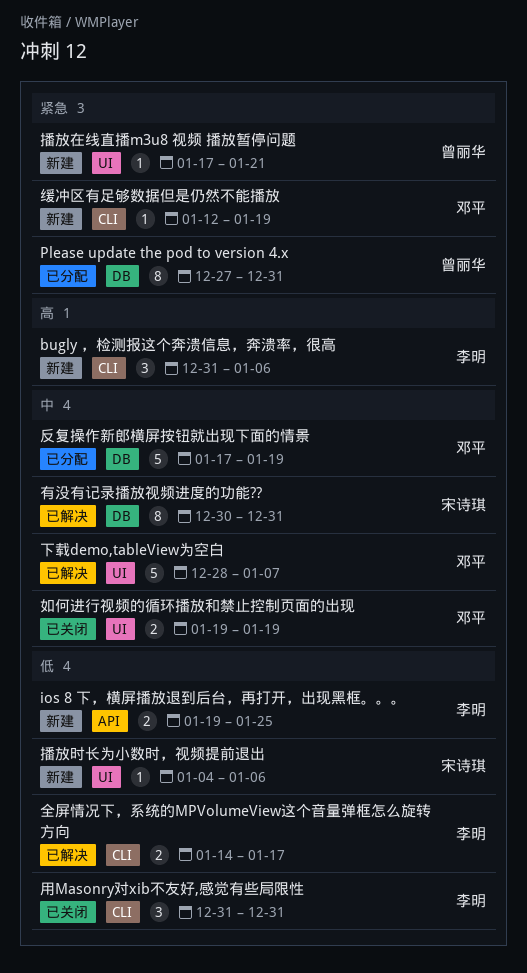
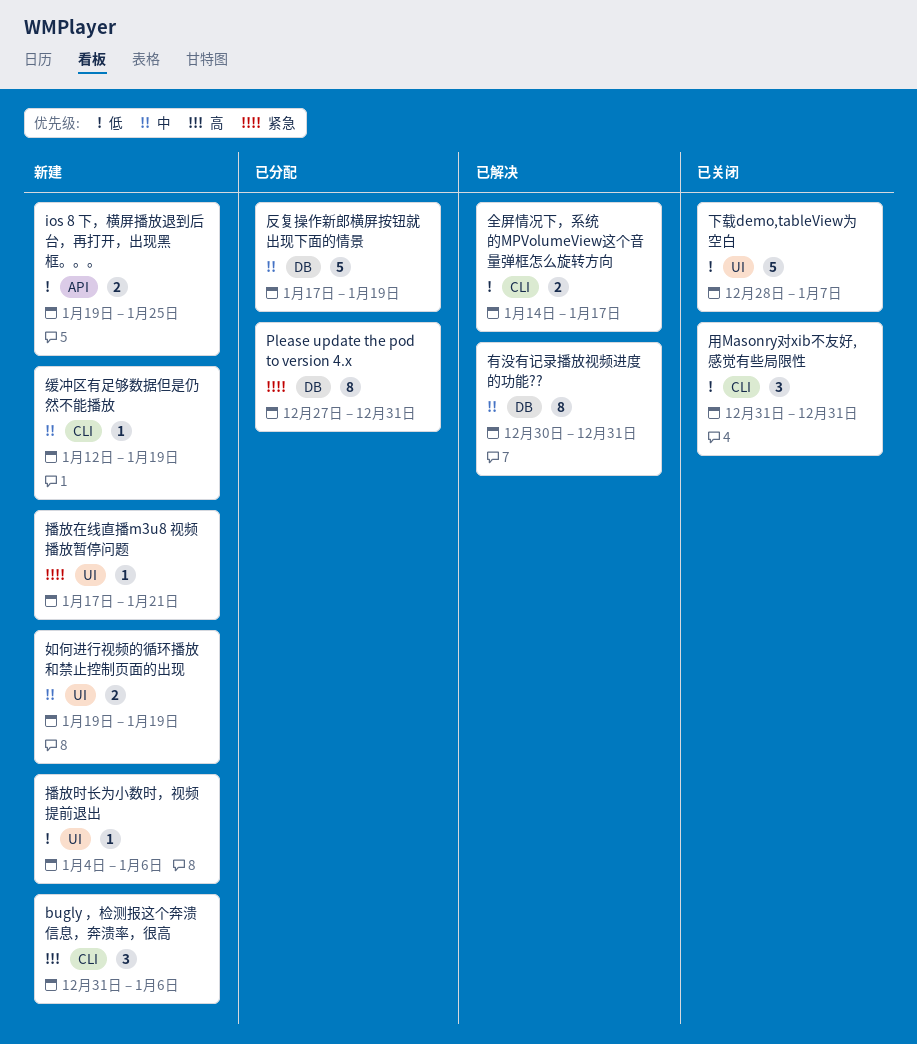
下载demo,tableView为空白, status: 已解决 -> 已关闭
下载demo,tableView为空白, priority: 中 -> 低
如何进行视频的循环播放和禁止控制页面的出现, status: 已关闭 -> 新建
缓冲区有足够数据但是仍然不能播放, priority: 紧急 -> 中

